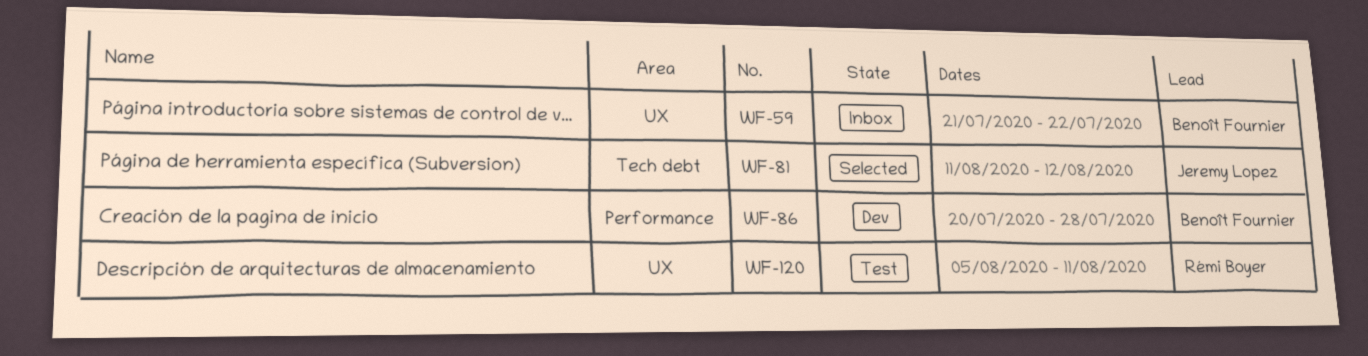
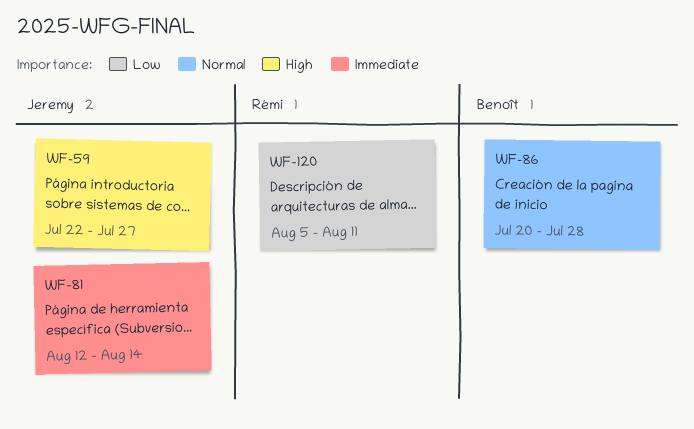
WF-59, owner: Benoît Fournier -> Jeremy Lopez
WF-59, start: Jul 21 -> Jul 22
WF-59, due: Jul 22 -> Jul 27
WF-81, start: Aug 11 -> Aug 12
WF-81, due: Aug 12 -> Aug 14

